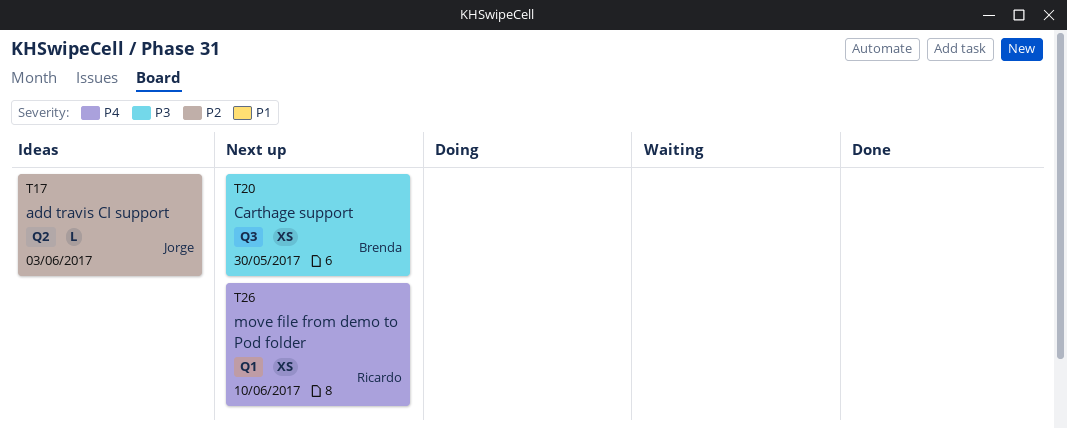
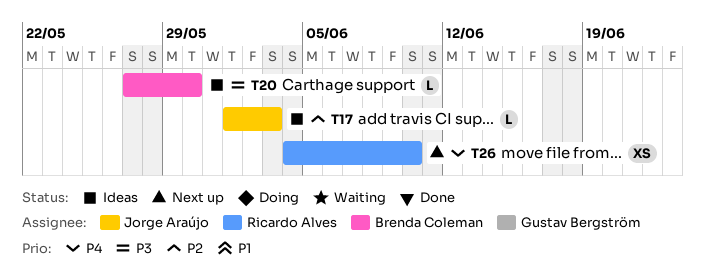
T20, status: Next up -> Ideas
T20, estimate: XS -> L

